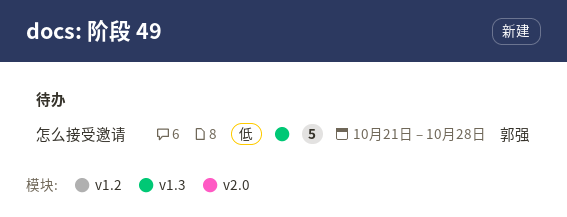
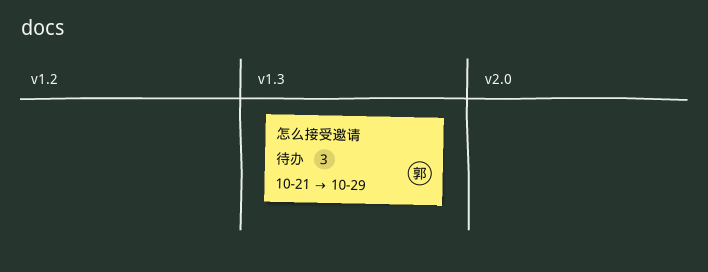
怎么接受邀请, estimate: 5 -> 3
怎么接受邀请, due: Oct 28 -> Oct 29

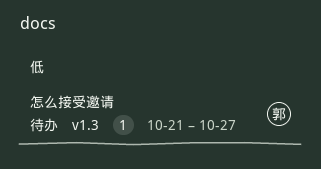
怎么接受邀请, estimate: 3 -> 1
怎么接受邀请, due: Oct 29 -> Oct 27

